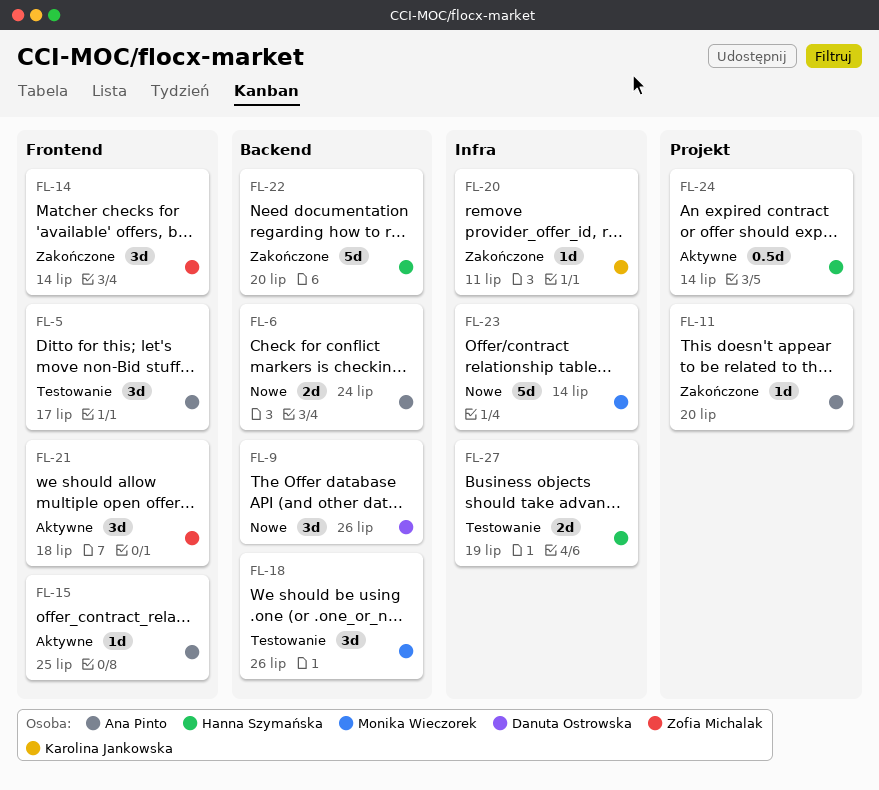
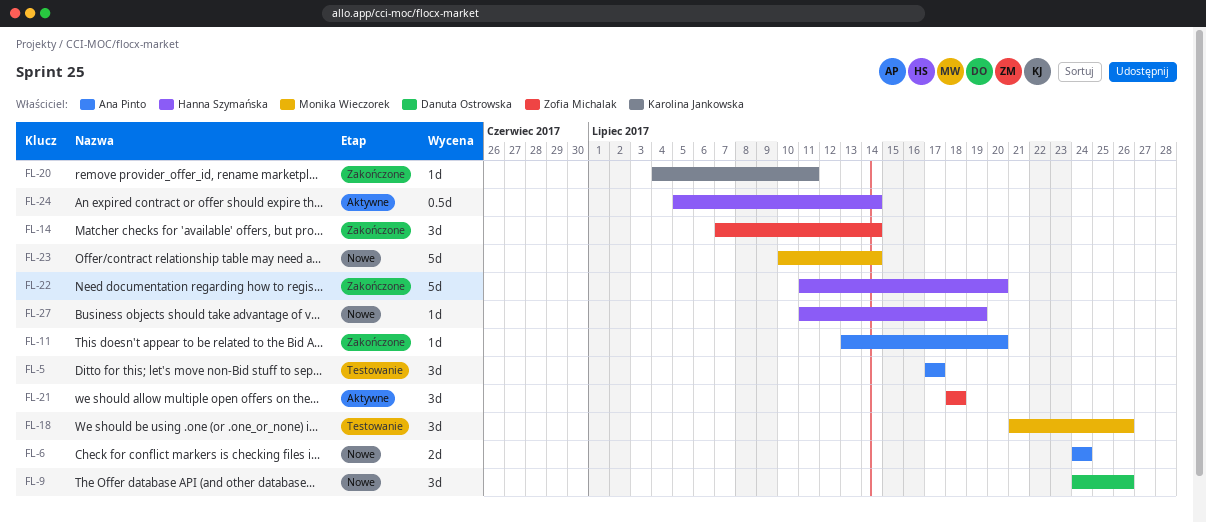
FL-15: present -> none
FL-27, status: Testowanie -> Nowe
FL-27, estimate: 2d -> 1d

